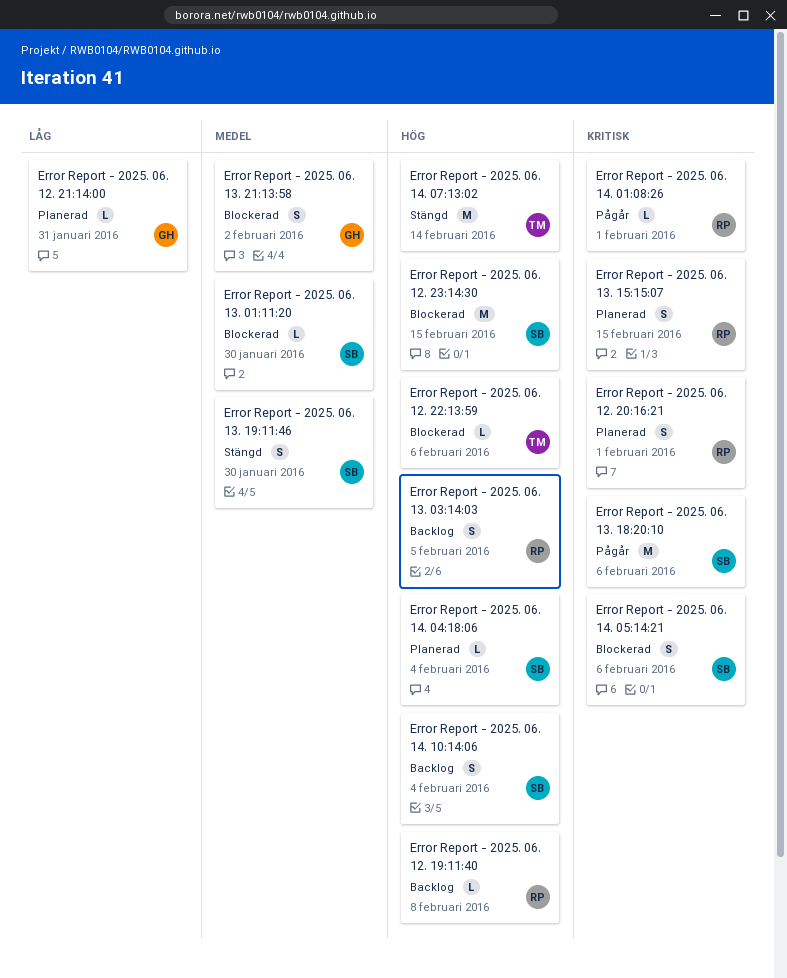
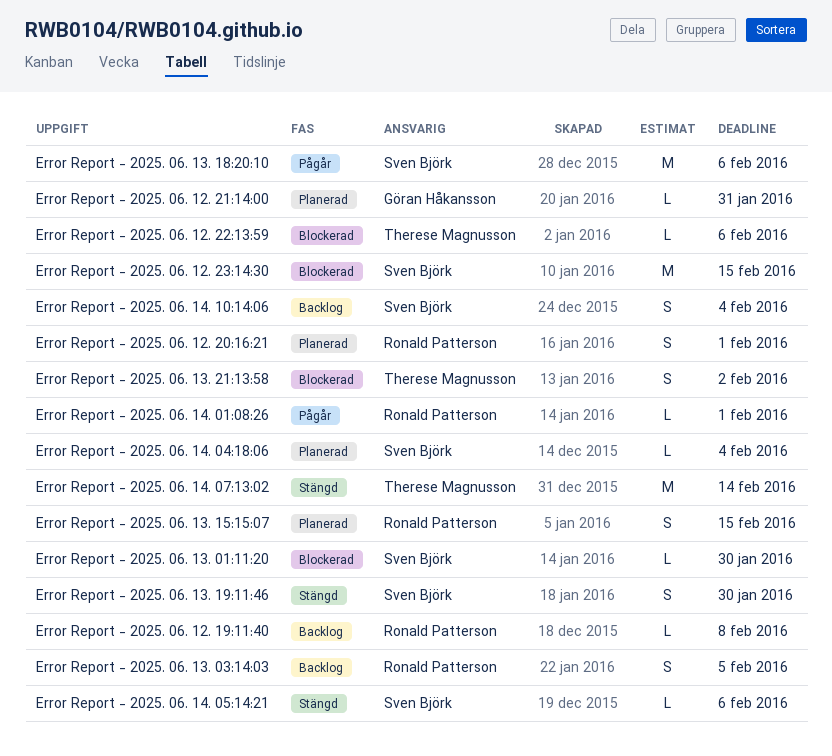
Error Report - 2025. 06. 13. 21:13:58, owner: Göran Håkansson -> Therese Magnusson
Error Report - 2025. 06. 14. 05:14:21, status: Blockerad -> Stängd
Error Report - 2025. 06. 14. 05:14:21, estimate: S -> L

